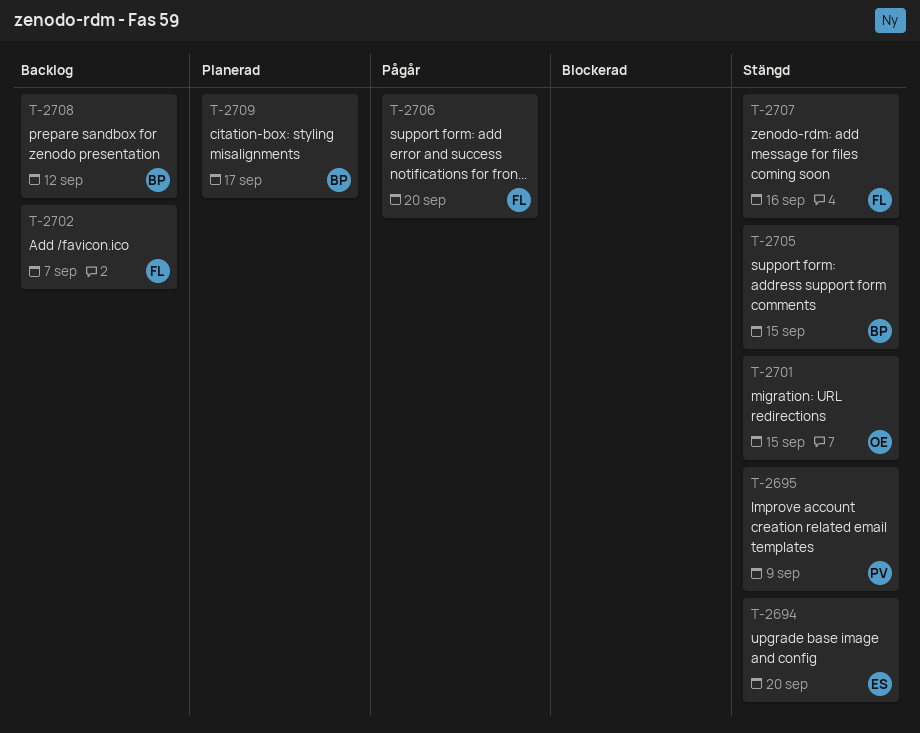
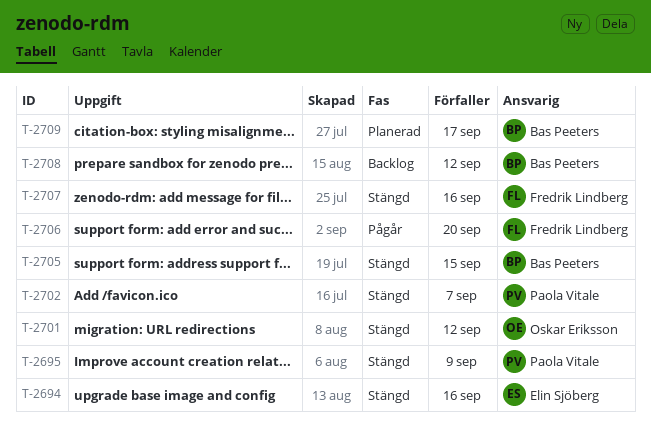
T-2694, due: Sep 20 -> Sep 16
T-2701, due: Sep 15 -> Sep 12
T-2702, status: Backlog -> Stängd
T-2702, owner: Fredrik Lindberg -> Paola Vitale

